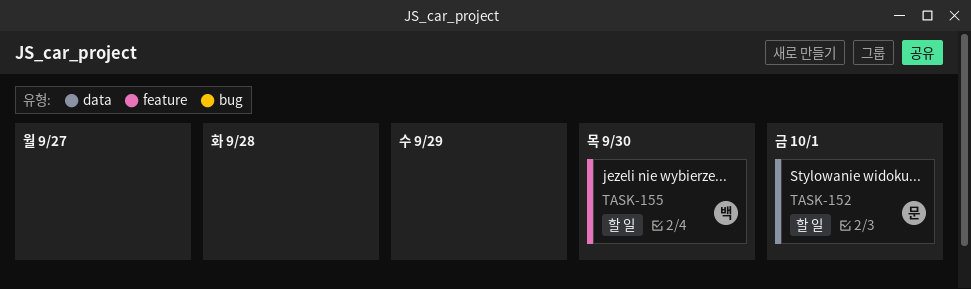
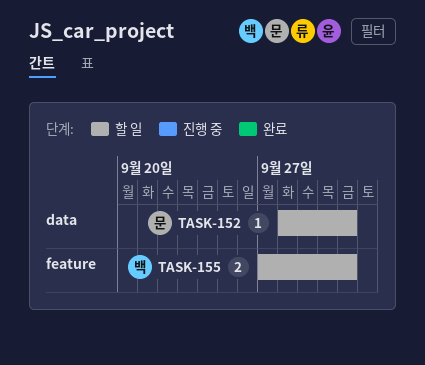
TASK-155, due: Sep 30 -> Oct 1

